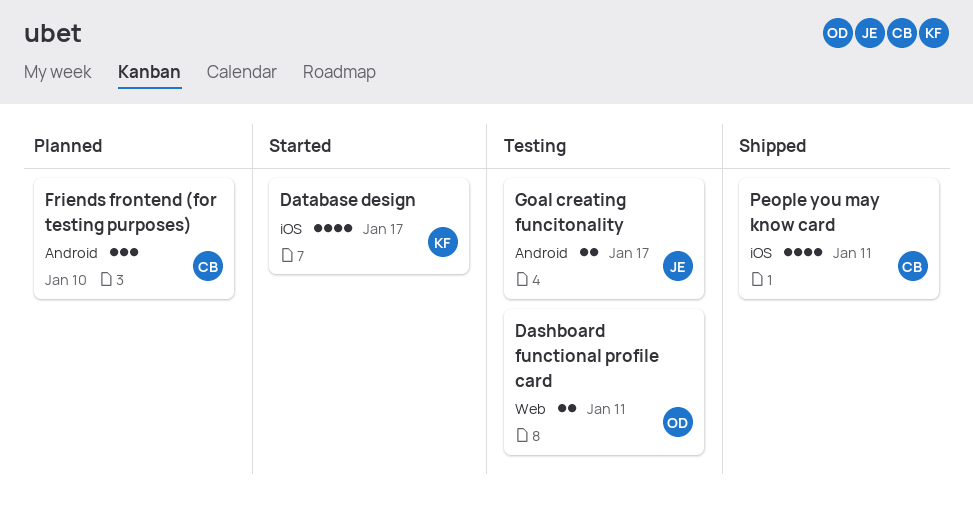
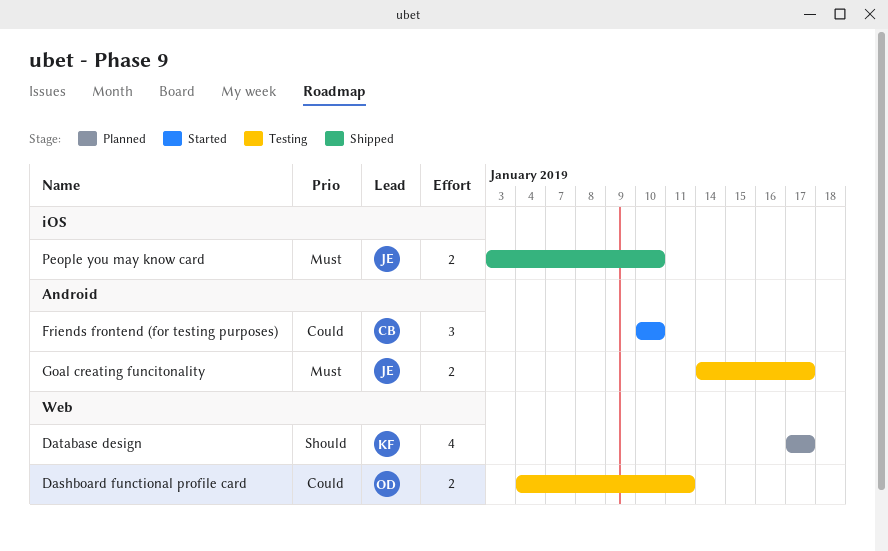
Database design, status: Started -> Planned
Database design, label: iOS -> Web
Friends frontend (for testing purposes), status: Planned -> Started
People you may know card, owner: CB -> JE
People you may know card, estimate: 4 -> 2
People you may know card, due: Jan 11 -> Jan 10

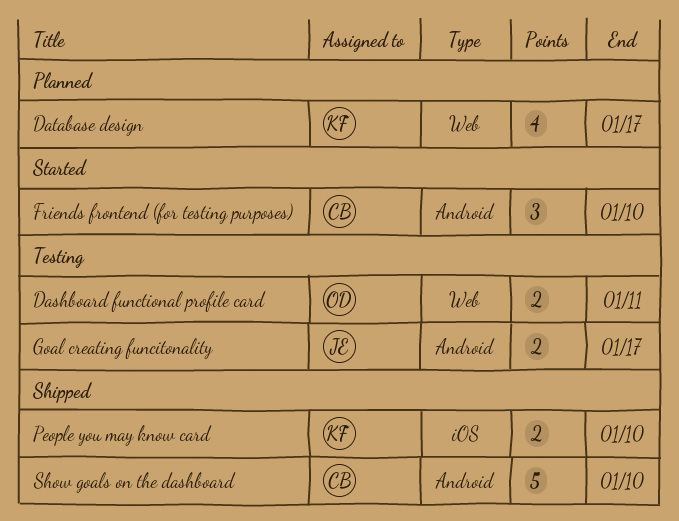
People you may know card, owner: JE -> KF
Show goals on the dashboard: none -> present

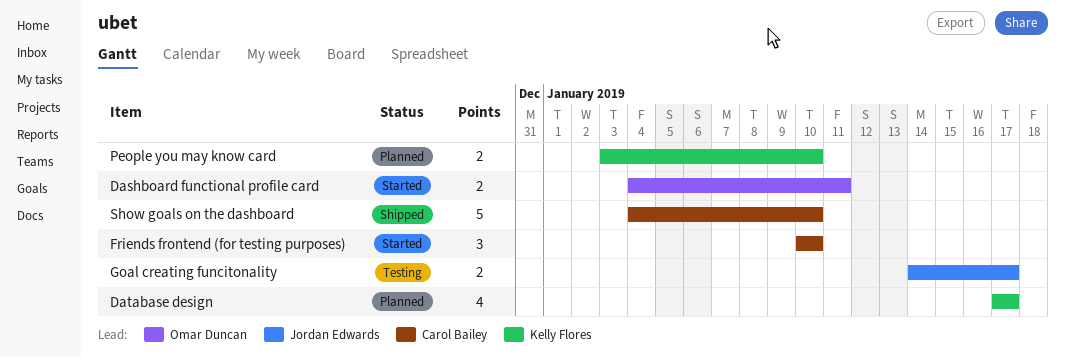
Dashboard functional profile card, status: Testing -> Started
People you may know card, status: Shipped -> Planned

